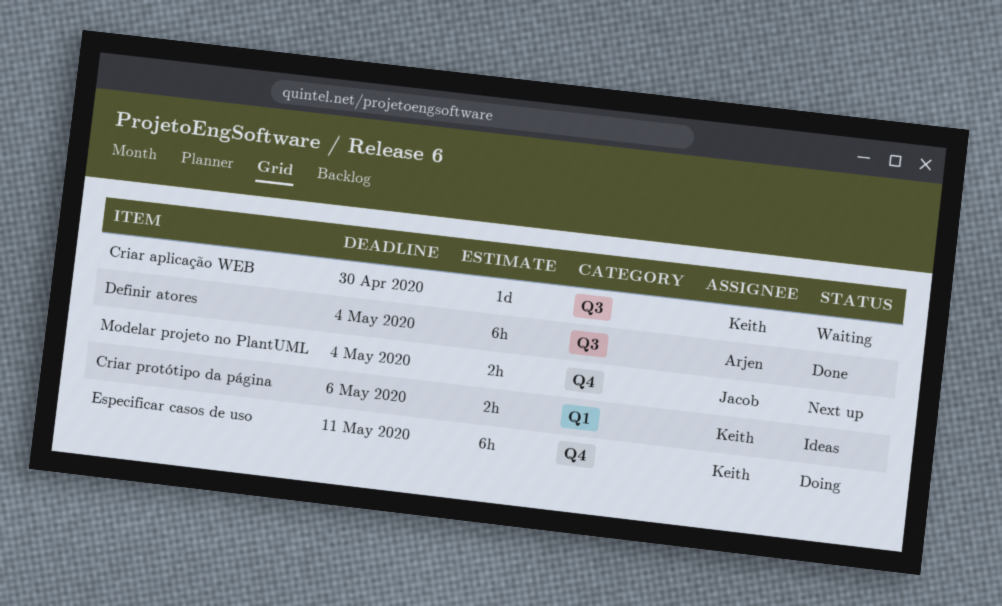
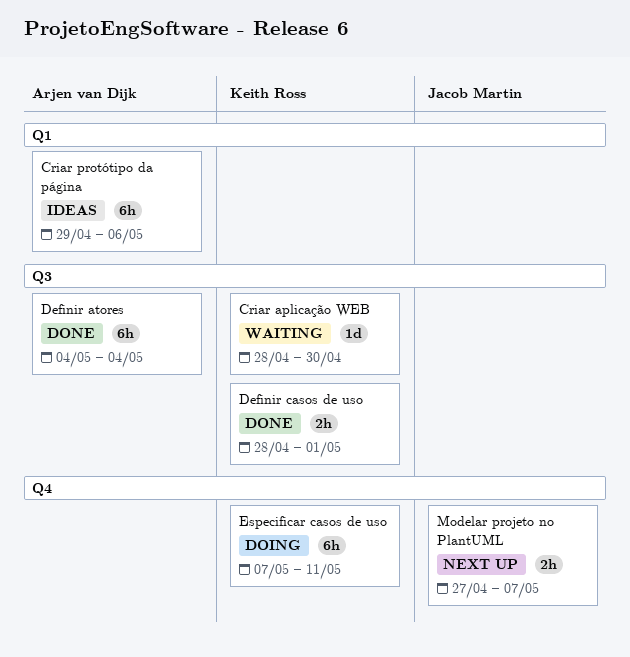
Criar protótipo da página, owner: Keith Ross -> Arjen van Dijk
Criar protótipo da página, estimate: 2h -> 6h
Definir casos de uso: none -> present
Modelar projeto no PlantUML, due: May 4 -> May 7

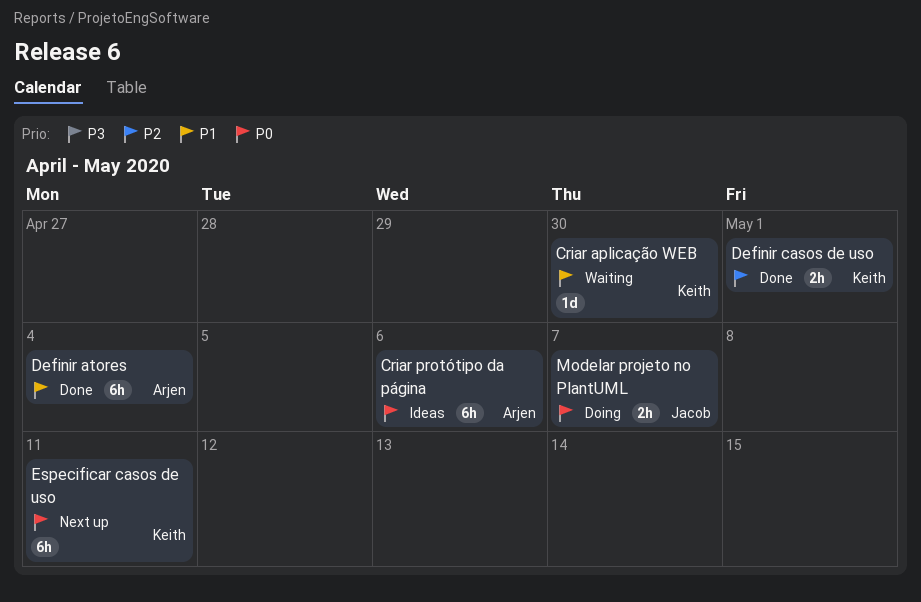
Especificar casos de uso, status: Doing -> Next up
Modelar projeto no PlantUML, status: Next up -> Doing

